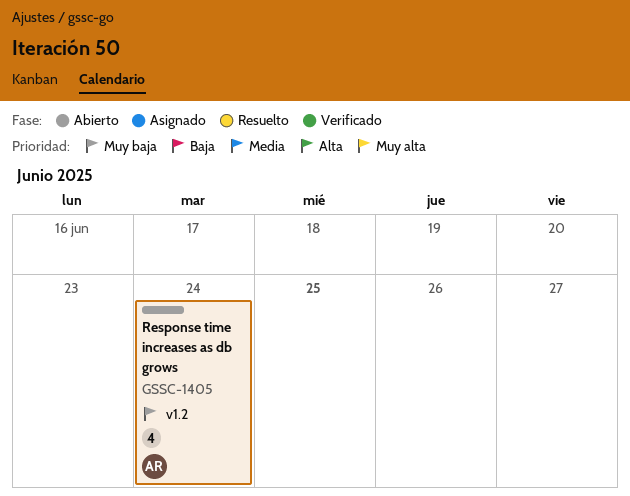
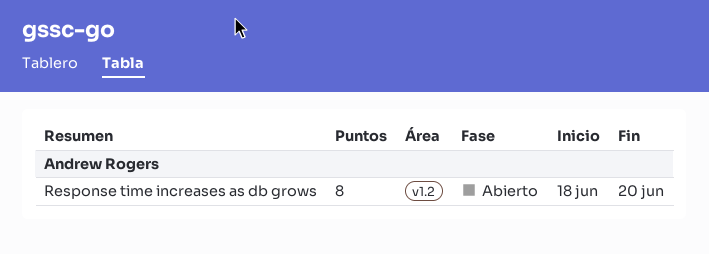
Response time increases as db grows, estimate: 4 -> 8
Response time increases as db grows, due: Jun 24 -> Jun 20

